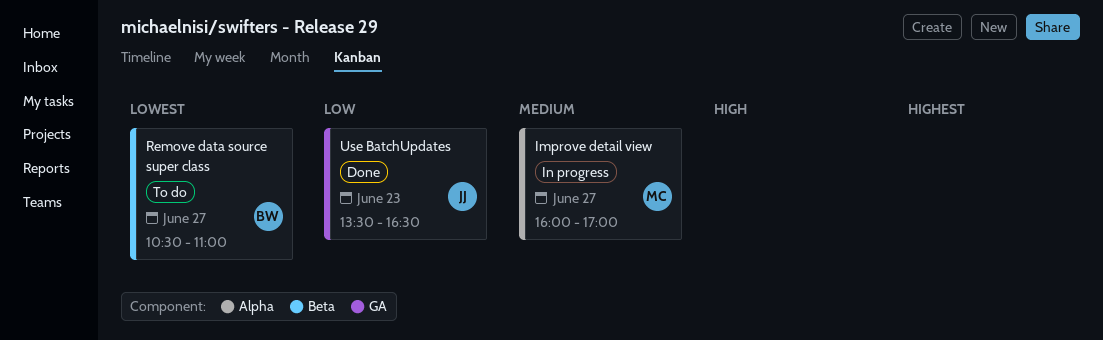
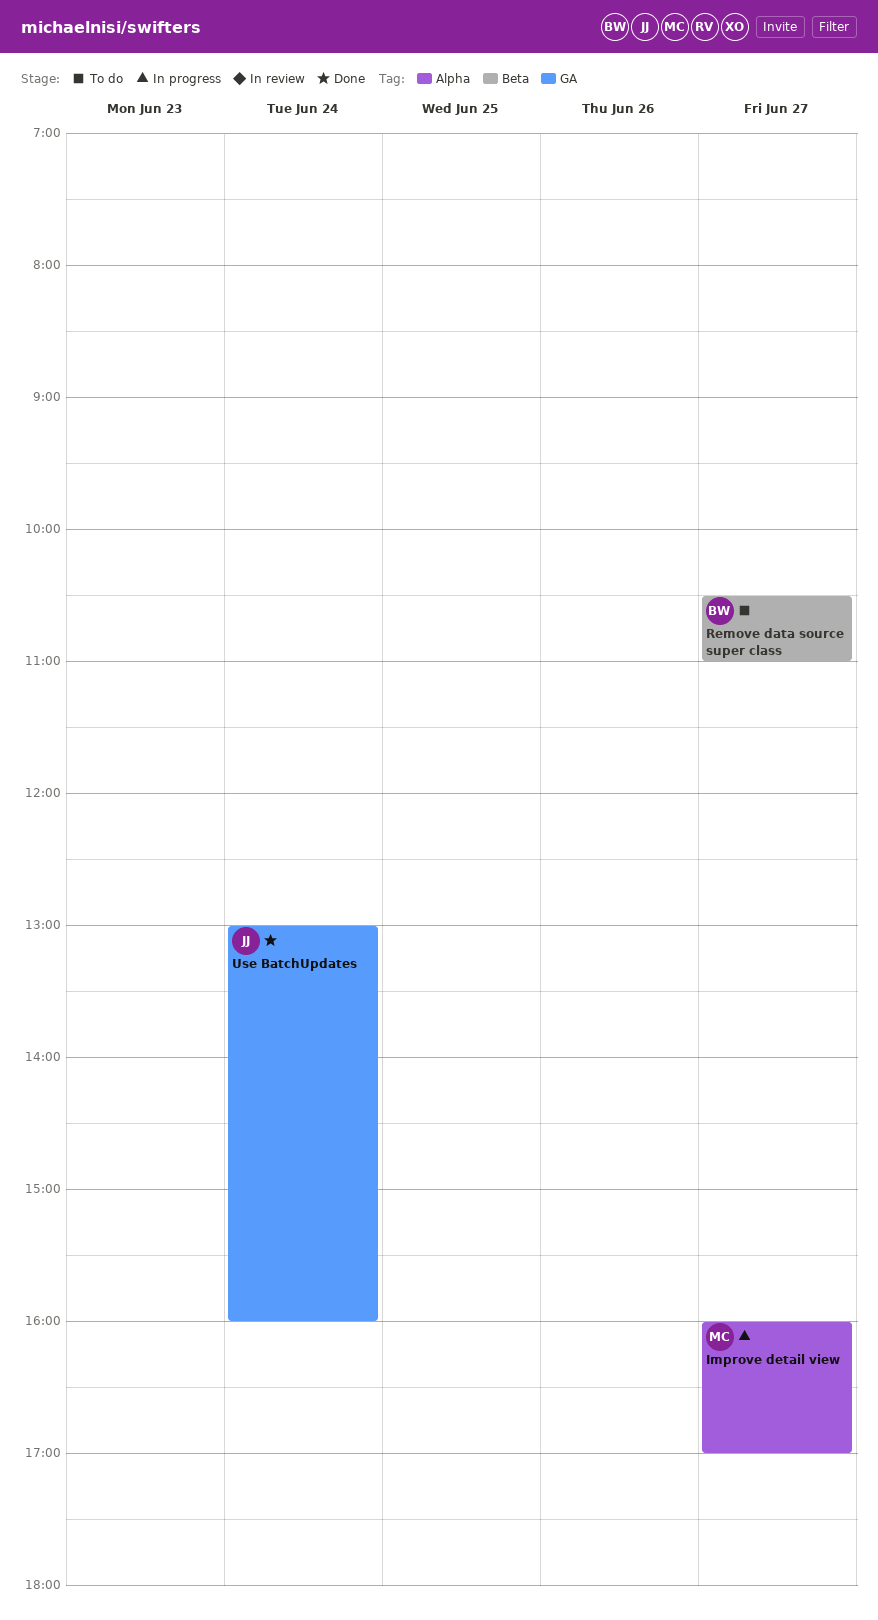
Use BatchUpdates, day: Jun 23 -> Jun 24
Use BatchUpdates, begins: 13:30 -> 13:00
Use BatchUpdates, ends: 16:30 -> 16:00

